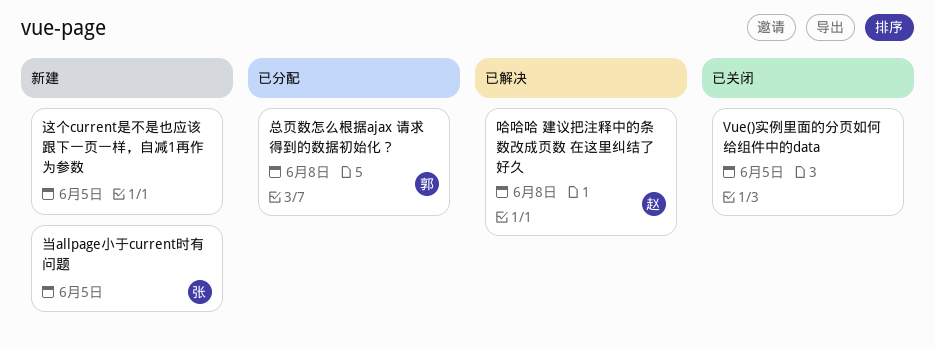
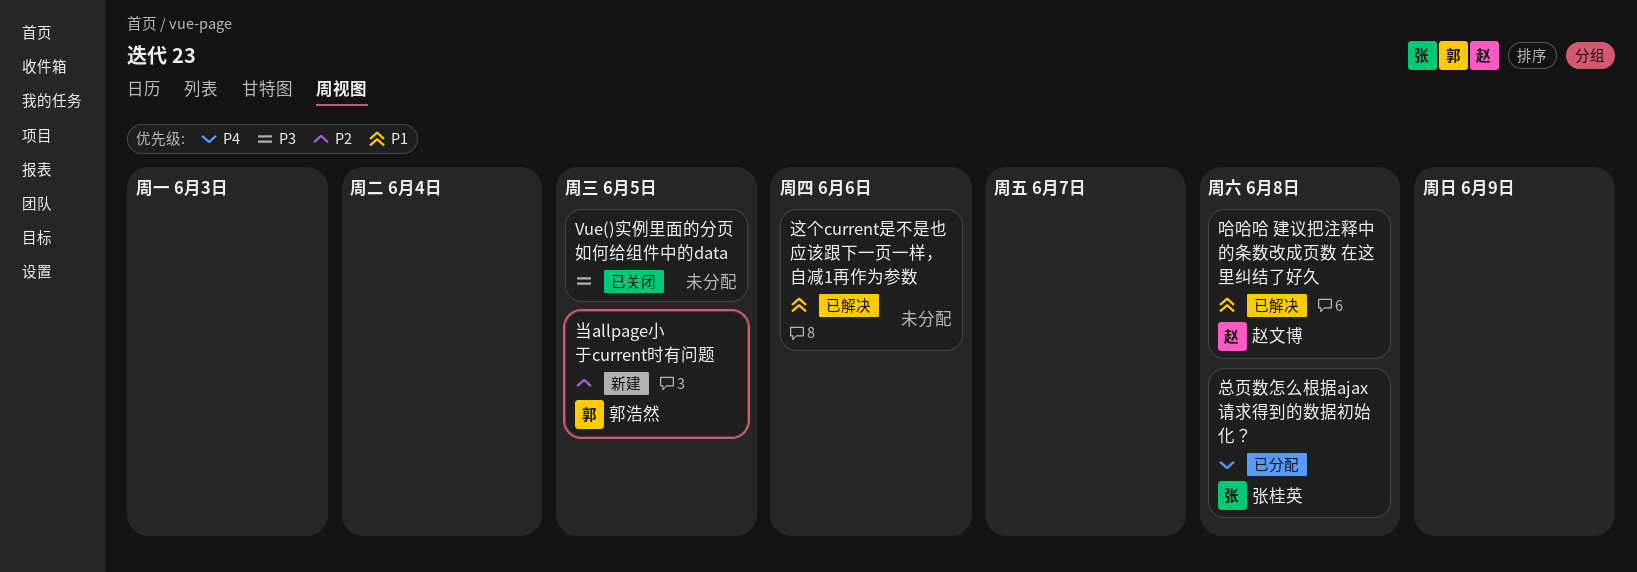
当allpage小于current时有问题, owner: 张桂英 -> 郭浩然
总页数怎么根据ajax 请求得到的数据初始化？, owner: 郭浩然 -> 张桂英
这个current是不是也应该跟下一页一样，自减1再作为参数, status: 新建 -> 已解决
这个current是不是也应该跟下一页一样，自减1再作为参数, due: Jun 5 -> Jun 6

